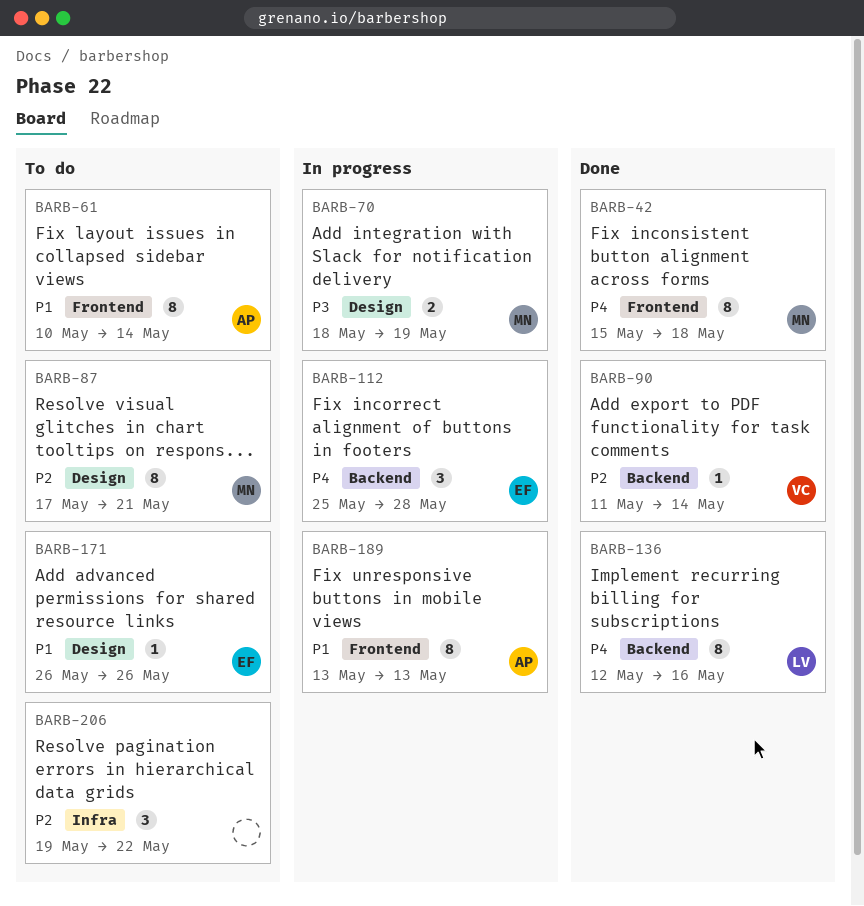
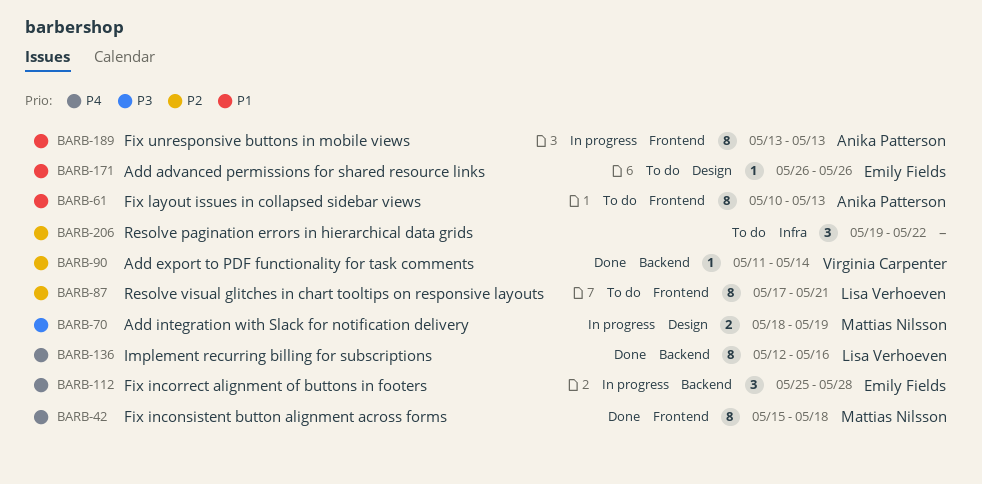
BARB-61, due: May 14 -> May 13
BARB-87, owner: Mattias Nilsson -> Lisa Verhoeven
BARB-87, label: Design -> Frontend

